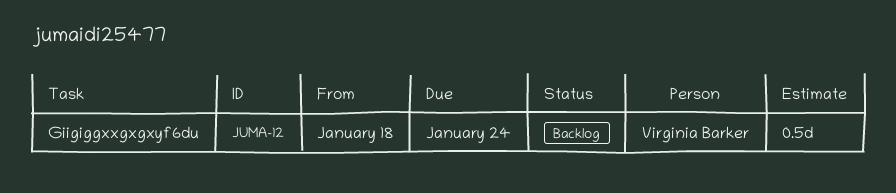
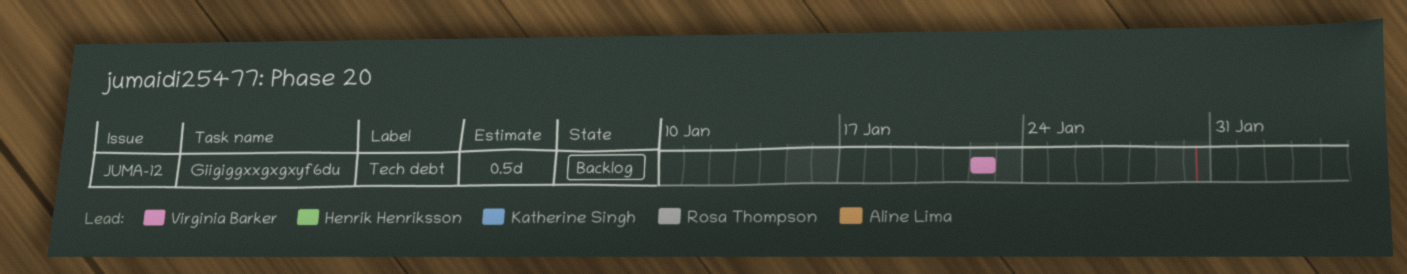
JUMA-12, start: Jan 18 -> Jan 22
JUMA-12, due: Jan 24 -> Jan 22

